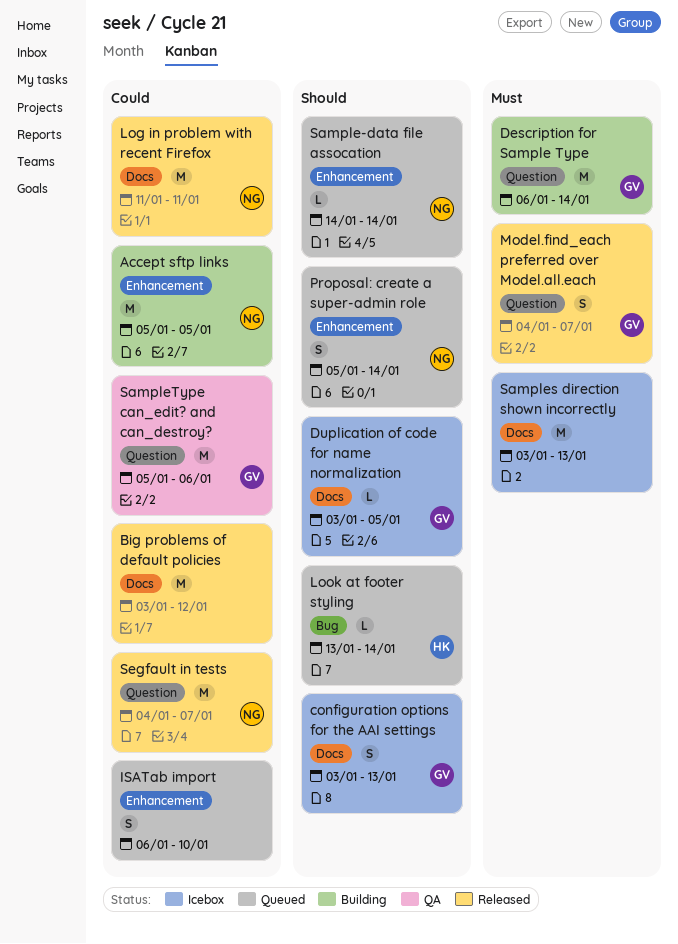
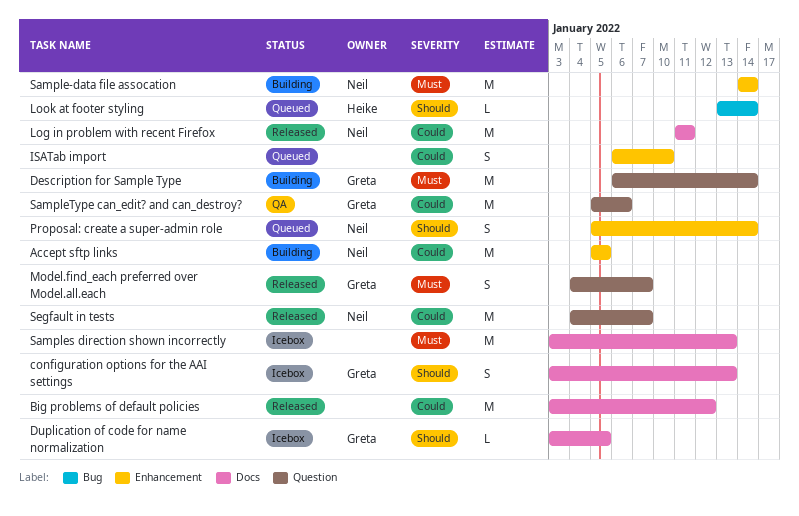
Sample-data file assocation, status: Queued -> Building
Sample-data file assocation, priority: Should -> Must
Sample-data file assocation, estimate: L -> M

